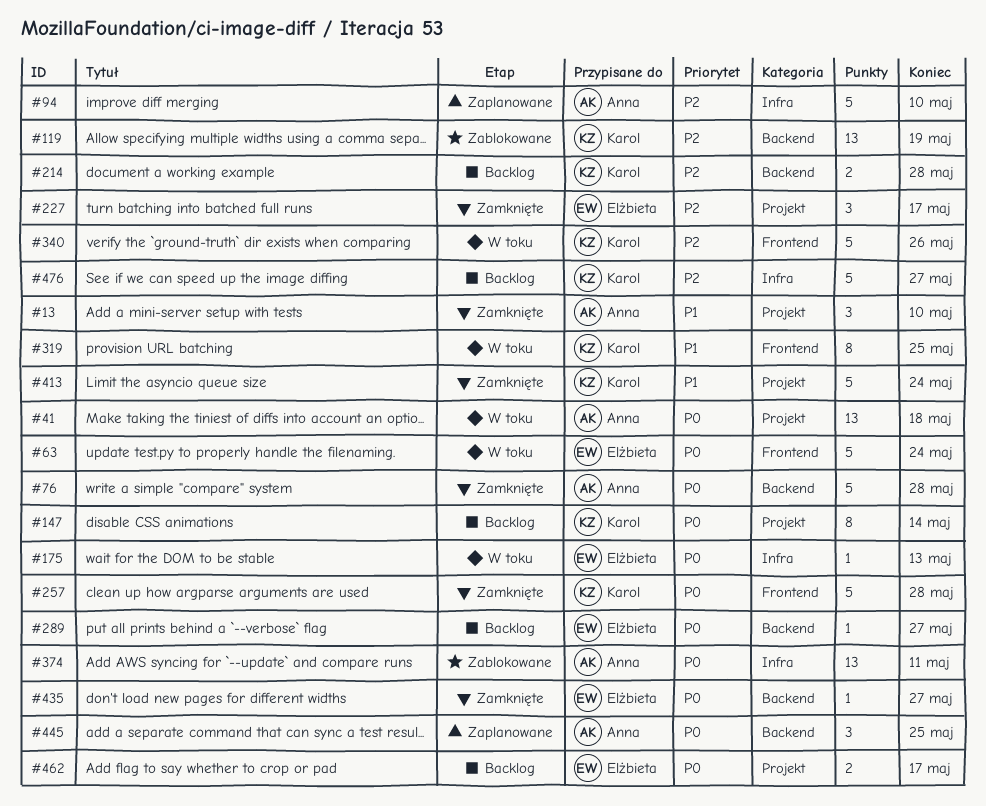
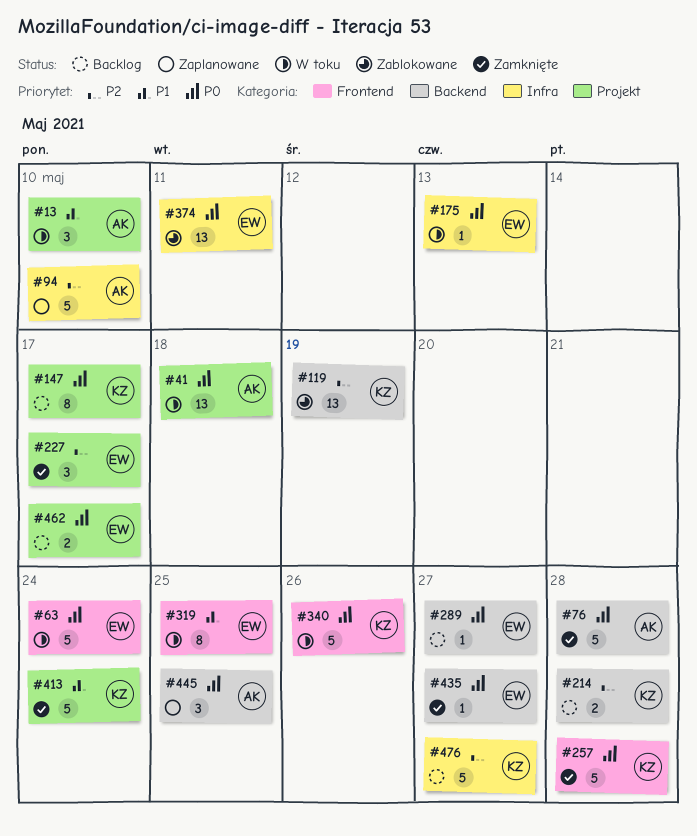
#13, status: Zamknięte -> W toku
#147, due: May 14 -> May 17
#319, owner: Karol -> Elżbieta
#340, priority: P2 -> P0
#374, owner: Anna -> Elżbieta

